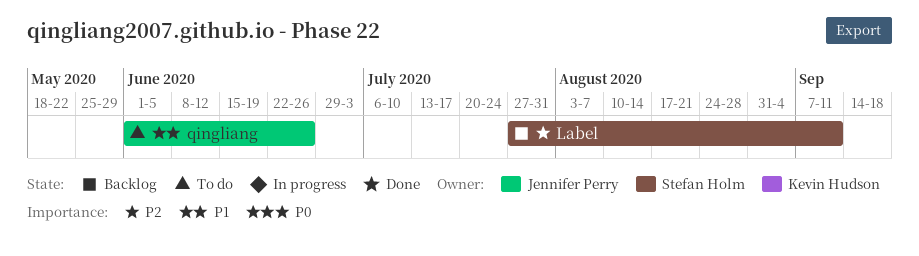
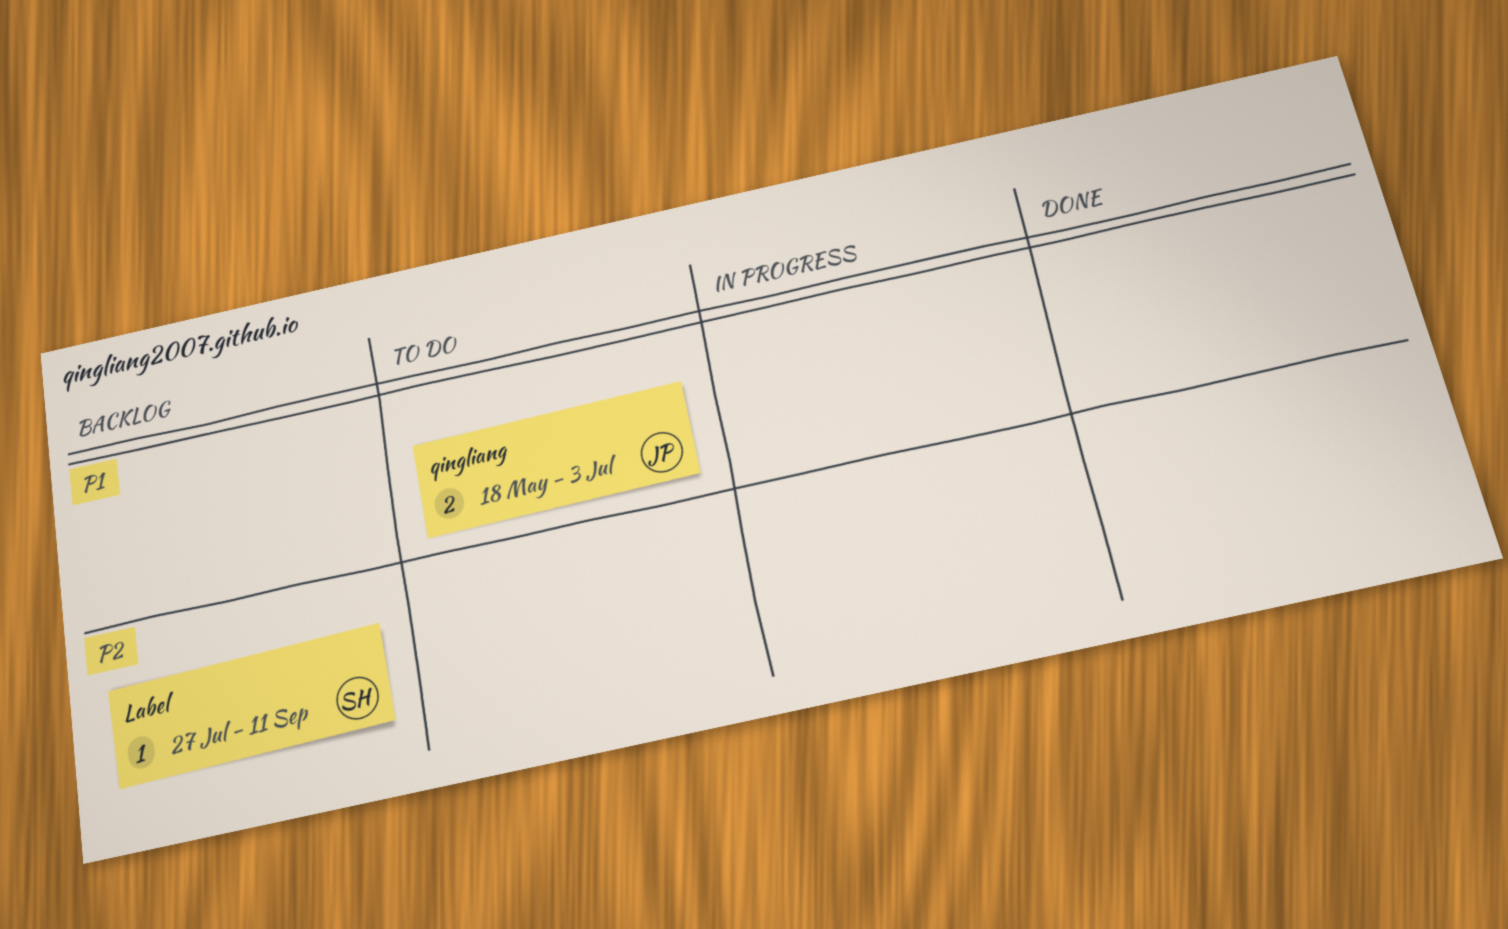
qingliang, start: Jun 1 -> May 18
qingliang, due: Jun 26 -> Jul 3

